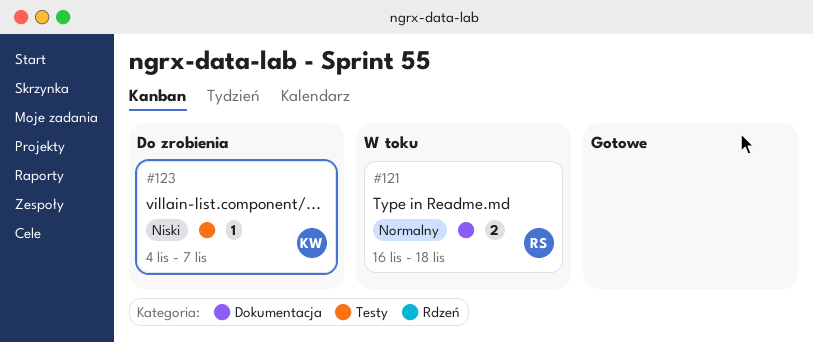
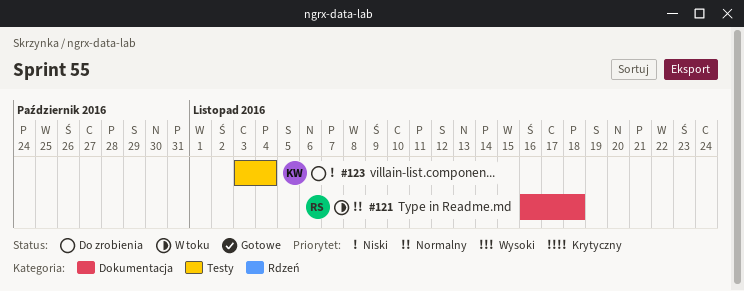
#123, start: Nov 4 -> Nov 3
#123, due: Nov 7 -> Nov 4

